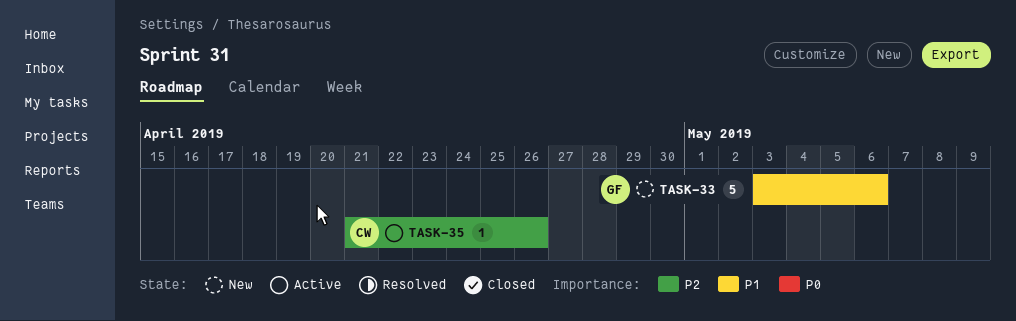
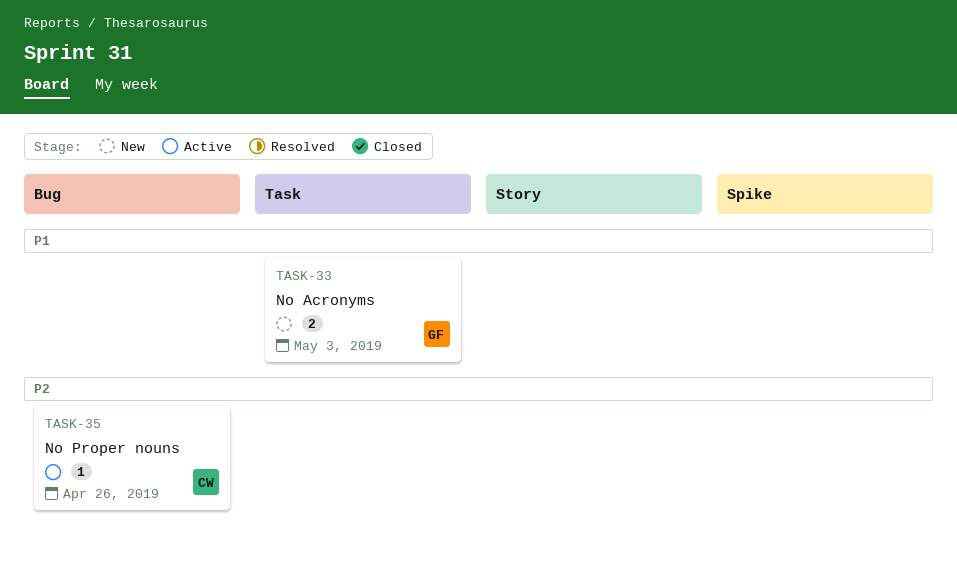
TASK-33, estimate: 5 -> 2
TASK-33, due: May 6 -> May 3

